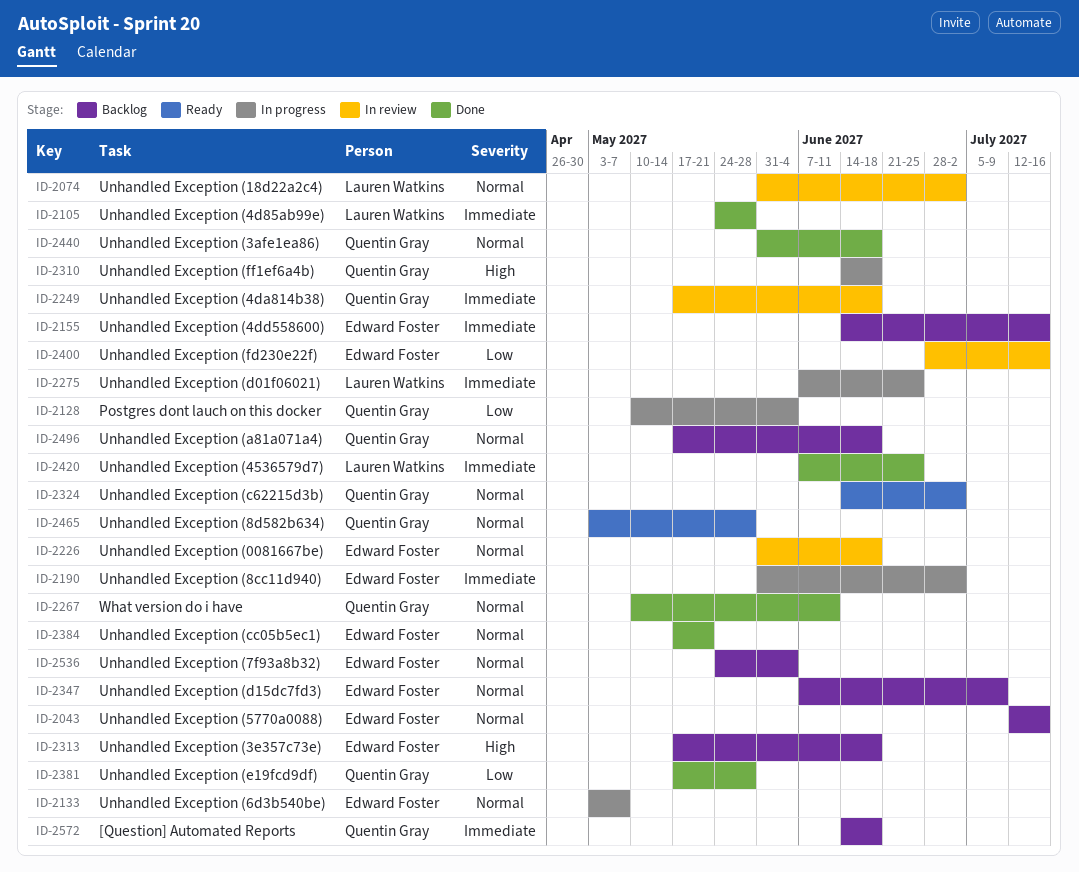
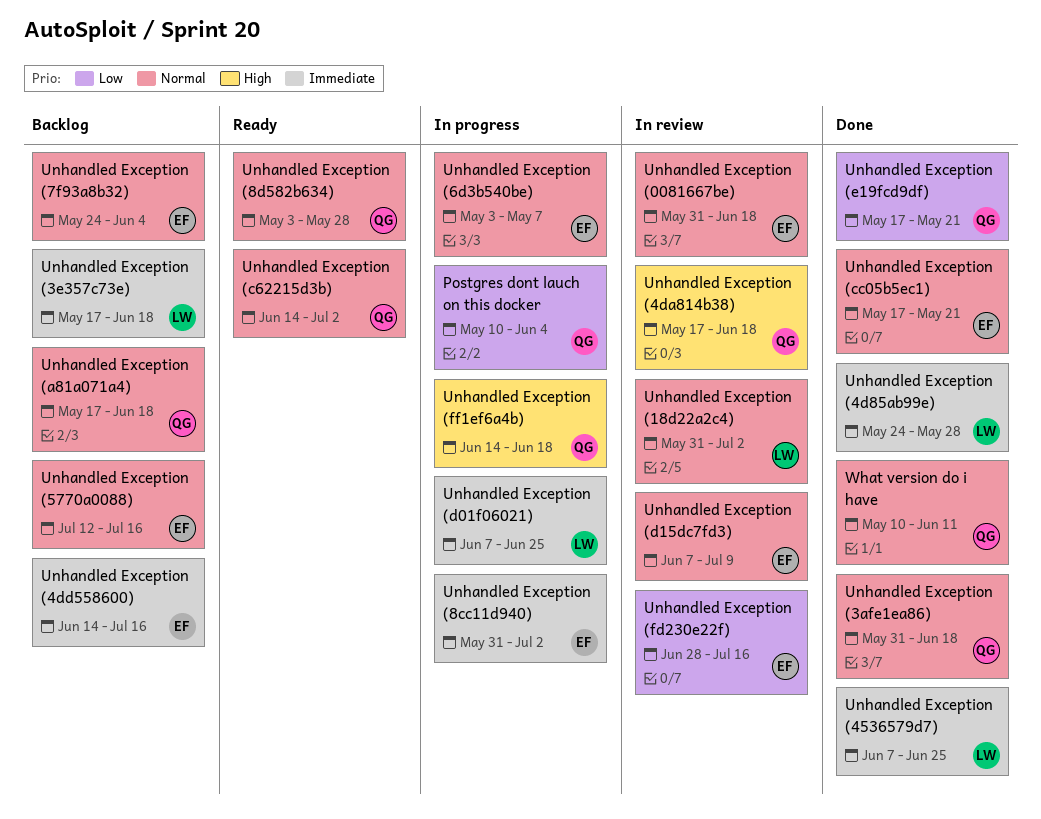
[Question] Automated Reports: present -> none
Unhandled Exception (3e357c73e), owner: Edward Foster -> Lauren Watkins
Unhandled Exception (3e357c73e), priority: High -> Immediate
Unhandled Exception (4da814b38), priority: Immediate -> High
Unhandled Exception (d15dc7fd3), status: Backlog -> In review
Unhandled Exception (e19fcd9df), due: May 28 -> May 21

